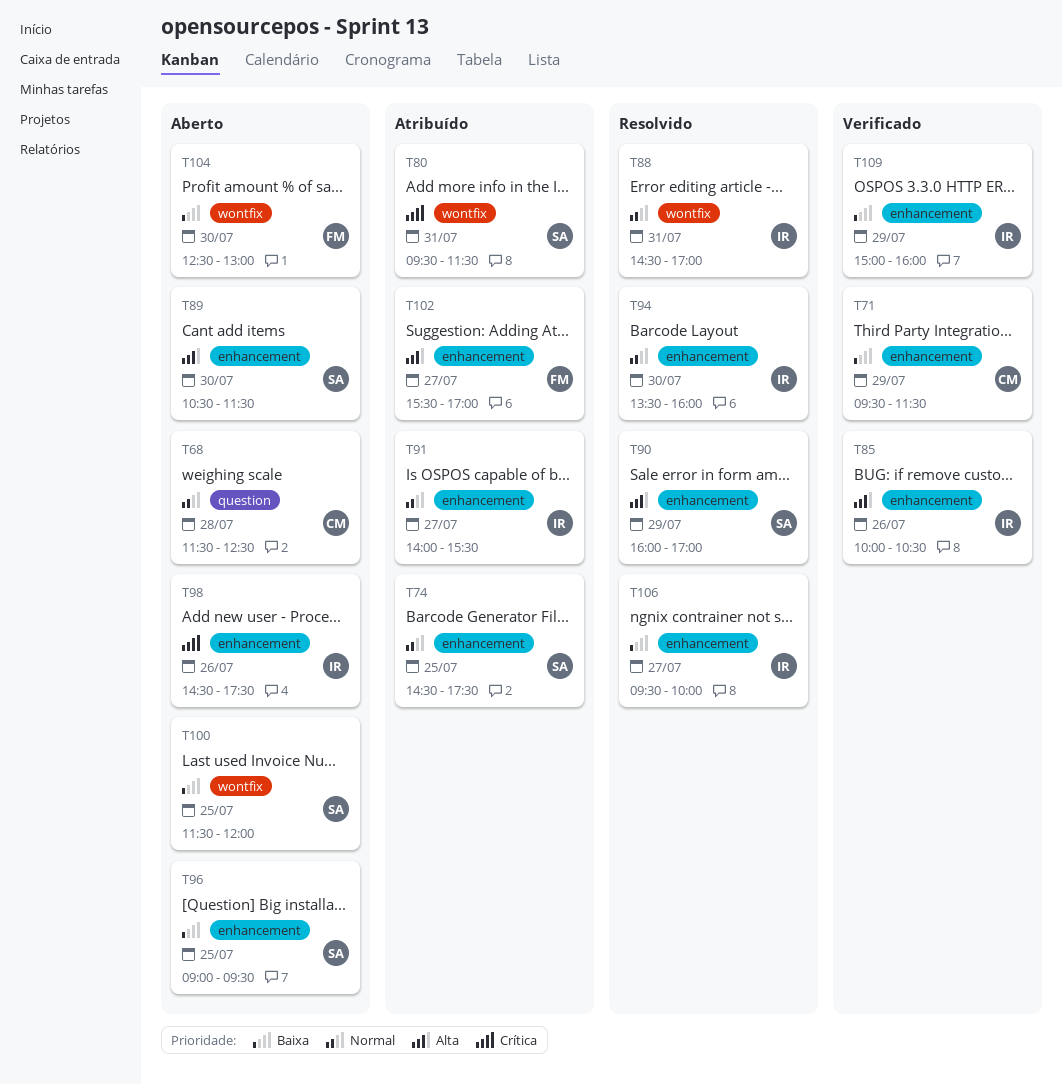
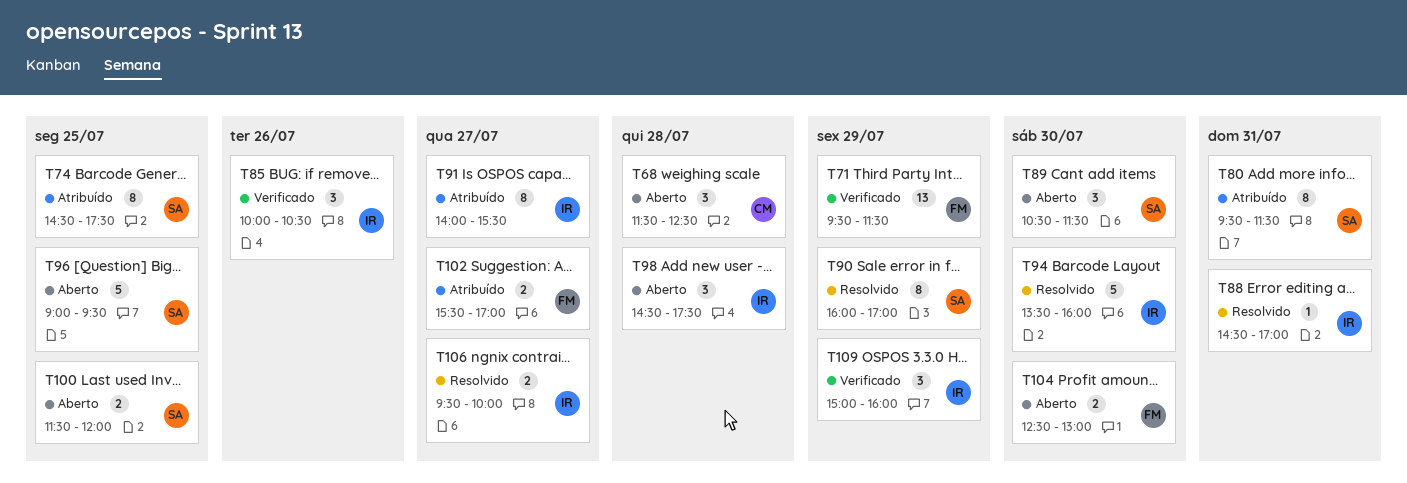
T71, owner: CM -> FM
T98, day: Jul 26 -> Jul 28

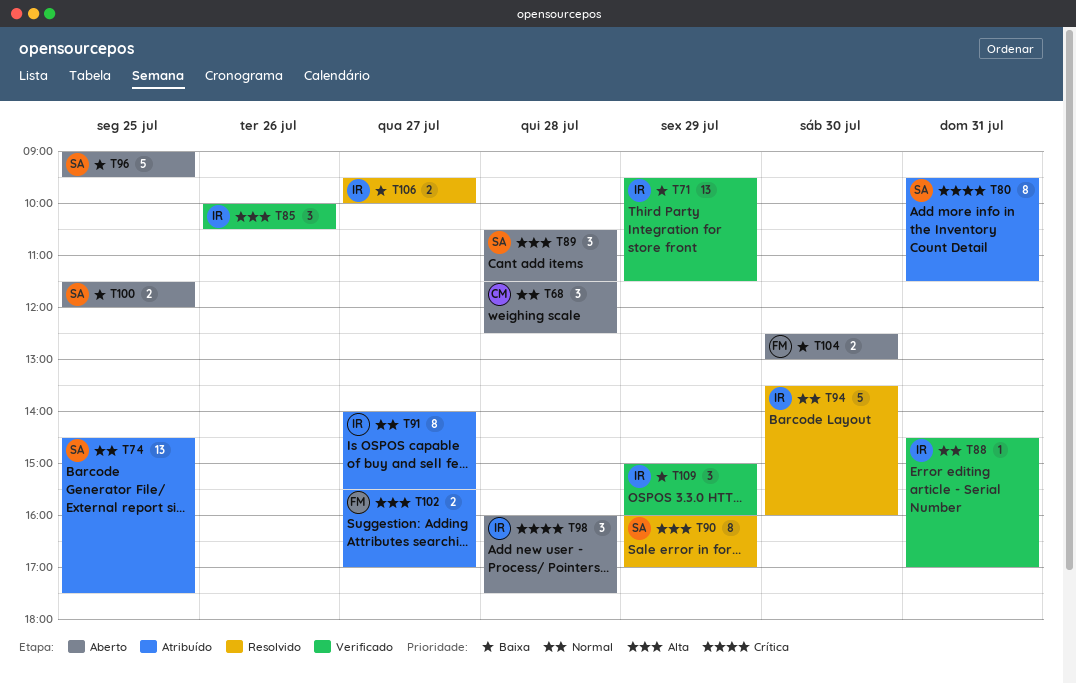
T71, owner: FM -> IR
T74, estimate: 8 -> 13
T88, status: Resolvido -> Verificado
T89, day: Jul 30 -> Jul 28
T98, begins: 14:30 -> 16:00

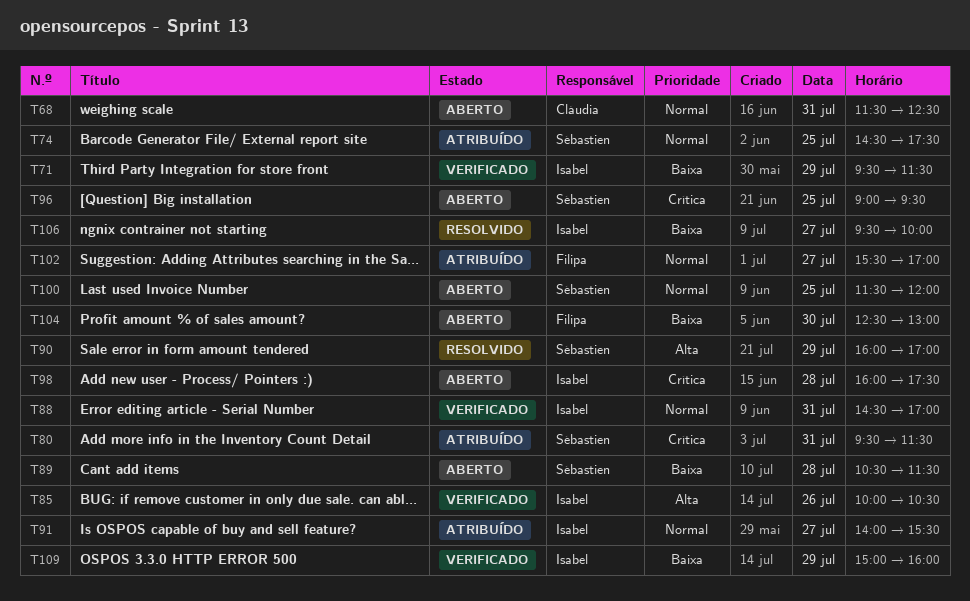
T68, day: Jul 28 -> Jul 31
T89, priority: Alta -> Baixa
T94: present -> none
T96, priority: Baixa -> Crítica
T100, priority: Baixa -> Normal
T102, priority: Alta -> Normal

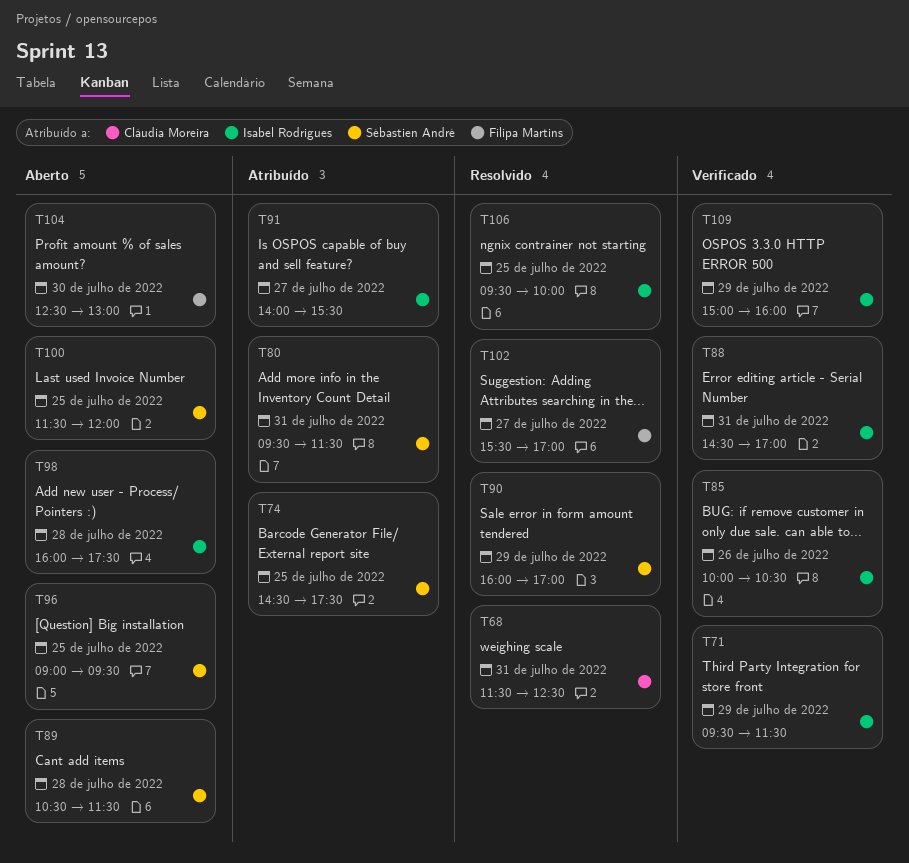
T68, status: Aberto -> Resolvido
T102, status: Atribuído -> Resolvido
T106, day: Jul 27 -> Jul 25

